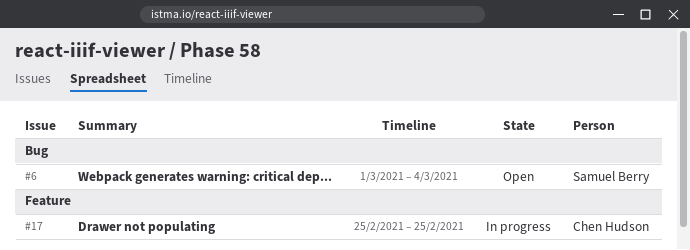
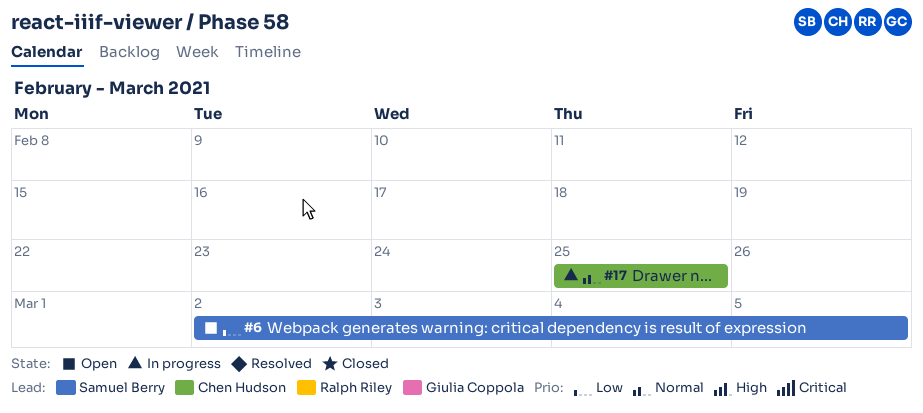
#6, start: Mar 1 -> Mar 2
#6, due: Mar 4 -> Mar 5

